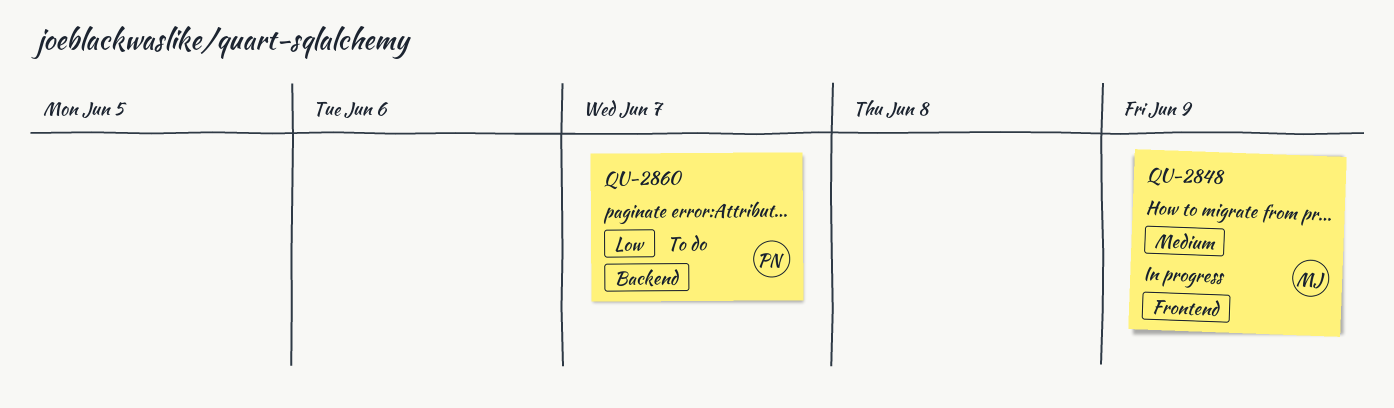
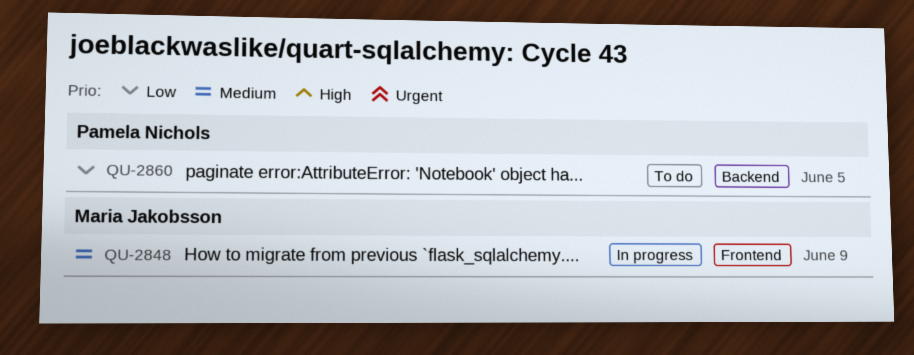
QU-2860, due: Jun 7 -> Jun 5

